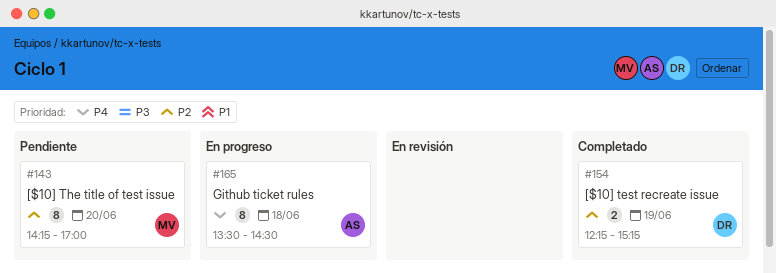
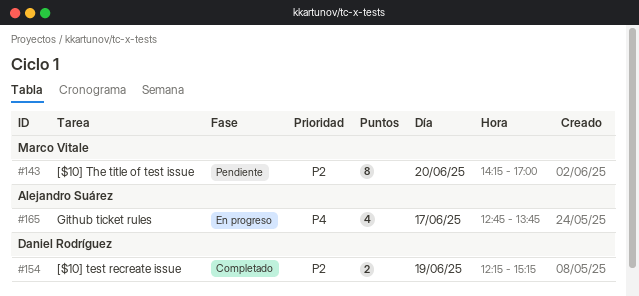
#165, estimate: 8 -> 4
#165, day: Jun 18 -> Jun 17
#165, begins: 13:30 -> 12:45
#165, ends: 14:30 -> 13:45

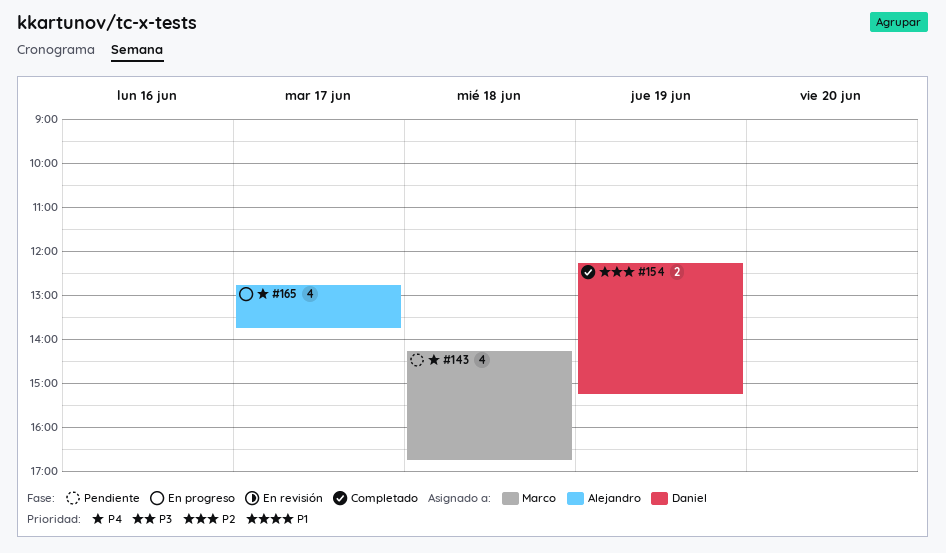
#143, priority: P2 -> P4
#143, estimate: 8 -> 4
#143, day: Jun 20 -> Jun 18
#143, ends: 17:00 -> 16:45

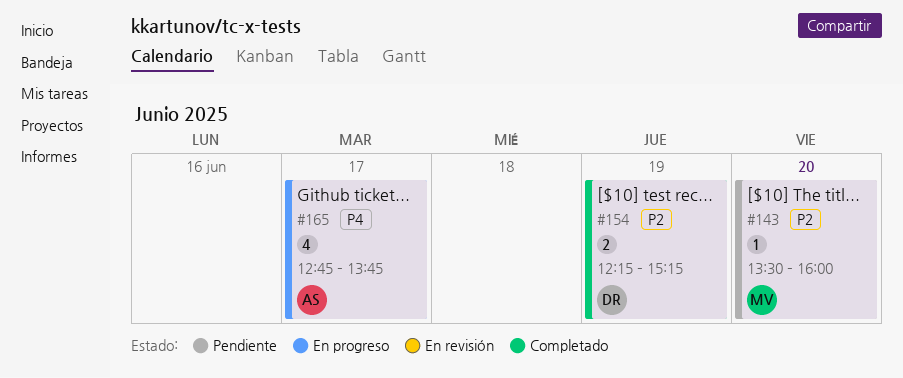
#143, priority: P4 -> P2
#143, estimate: 4 -> 1
#143, day: Jun 18 -> Jun 20
#143, begins: 14:15 -> 13:30
#143, ends: 16:45 -> 16:00

